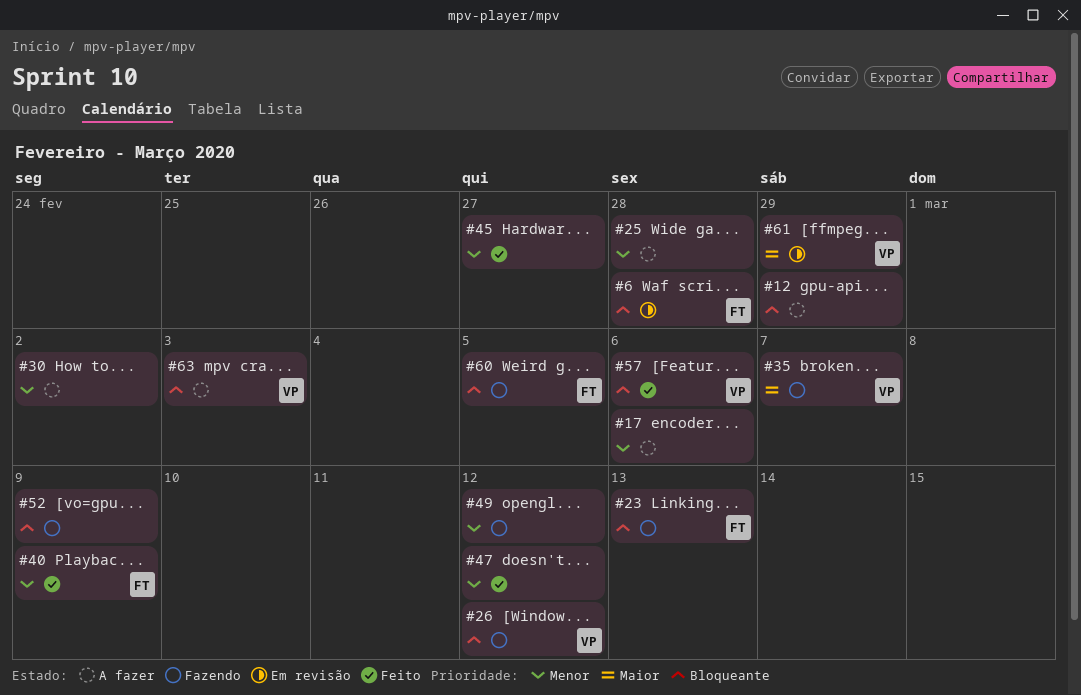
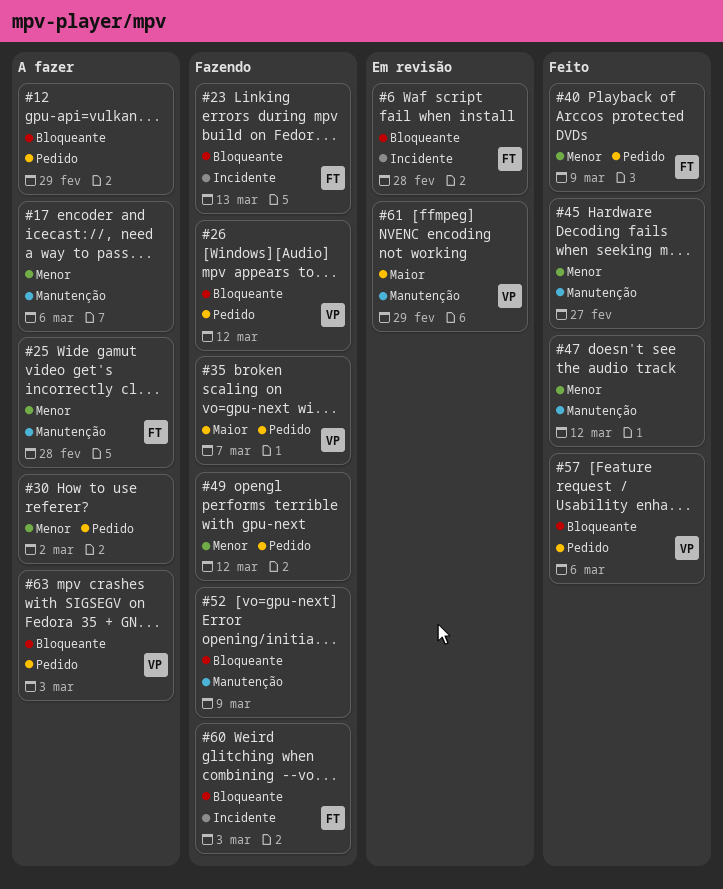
#25, owner: none -> FT
#60, due: Mar 5 -> Mar 3

